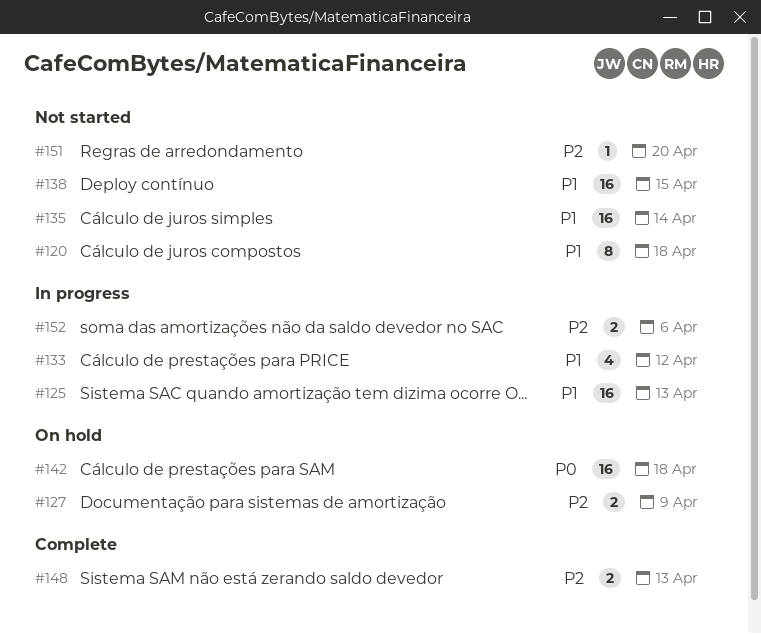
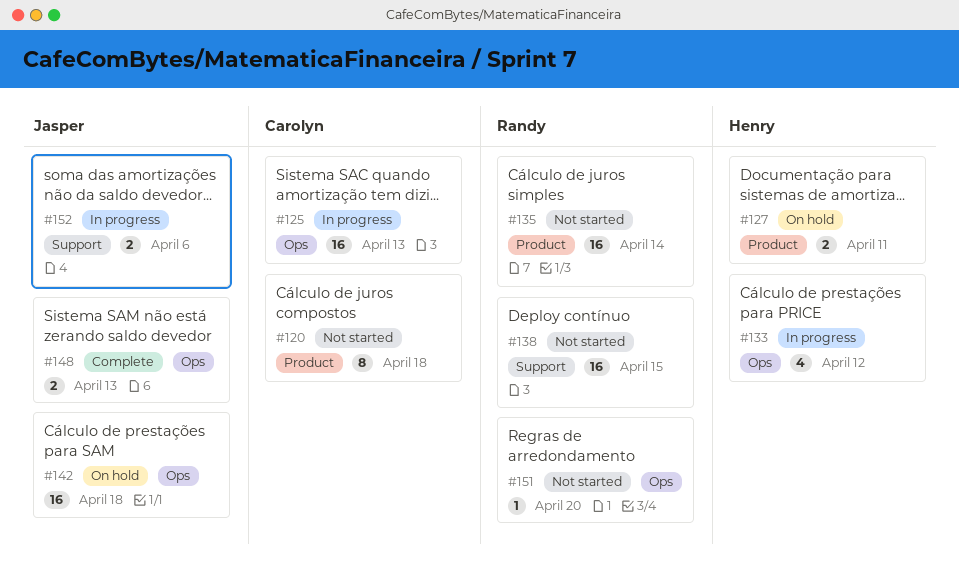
#127, due: Apr 9 -> Apr 11

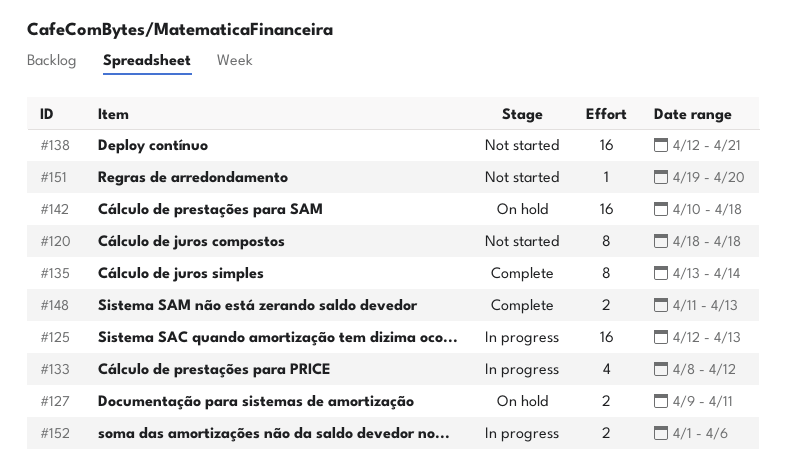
#135, status: Not started -> Complete
#135, estimate: 16 -> 8
#138, due: Apr 15 -> Apr 21

